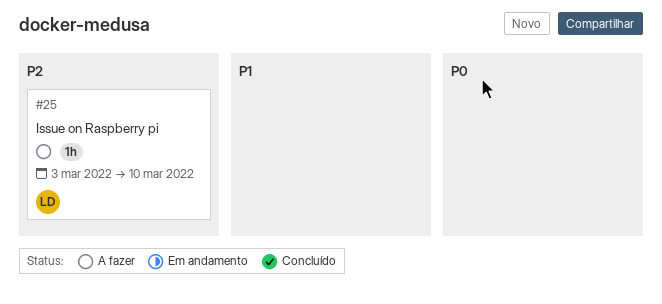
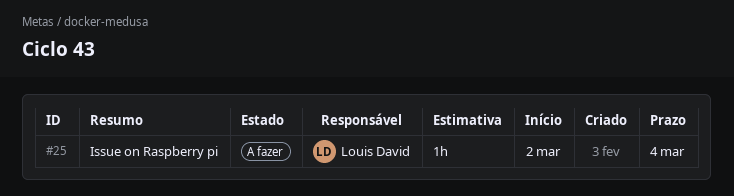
#25, start: Mar 3 -> Mar 2
#25, due: Mar 10 -> Mar 4

